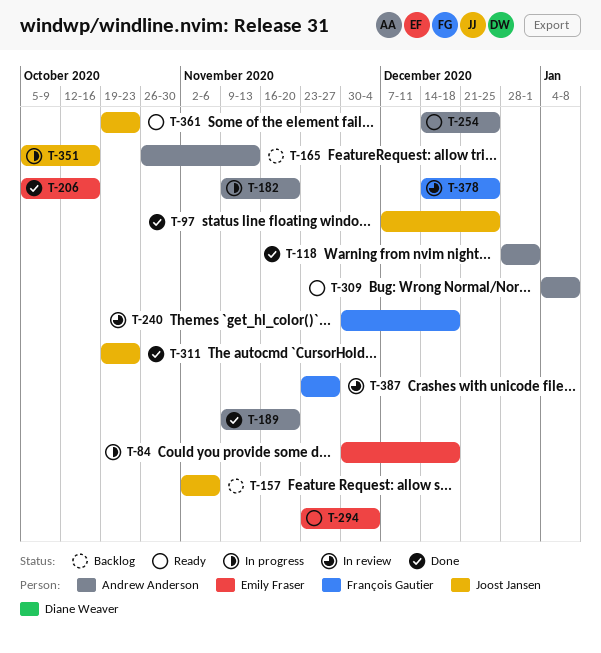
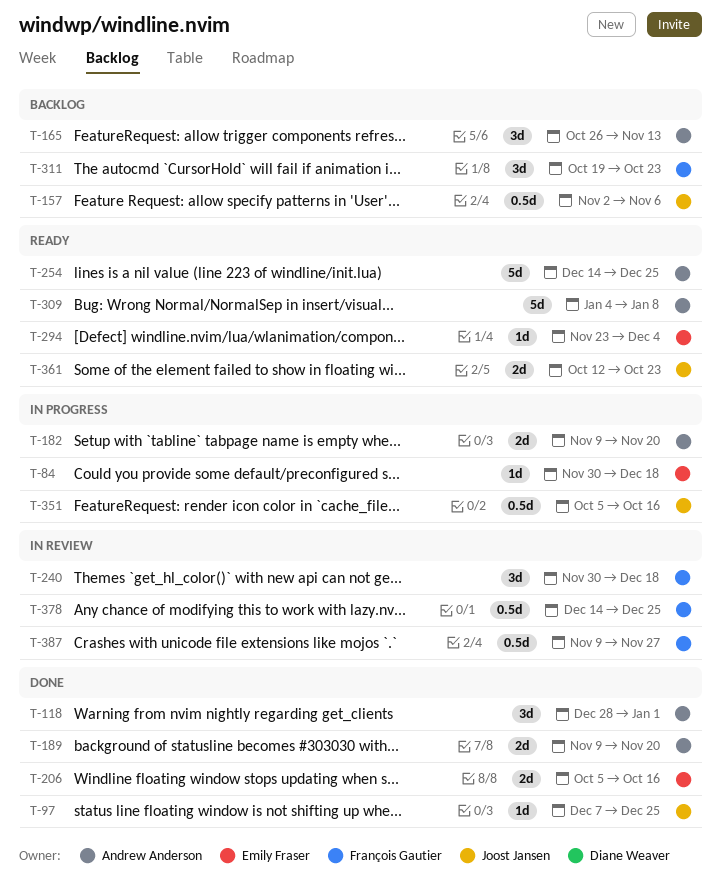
T-311, status: Done -> Backlog
T-311, owner: Joost Jansen -> François Gautier
T-361, start: Oct 19 -> Oct 12
T-387, start: Nov 23 -> Nov 9

